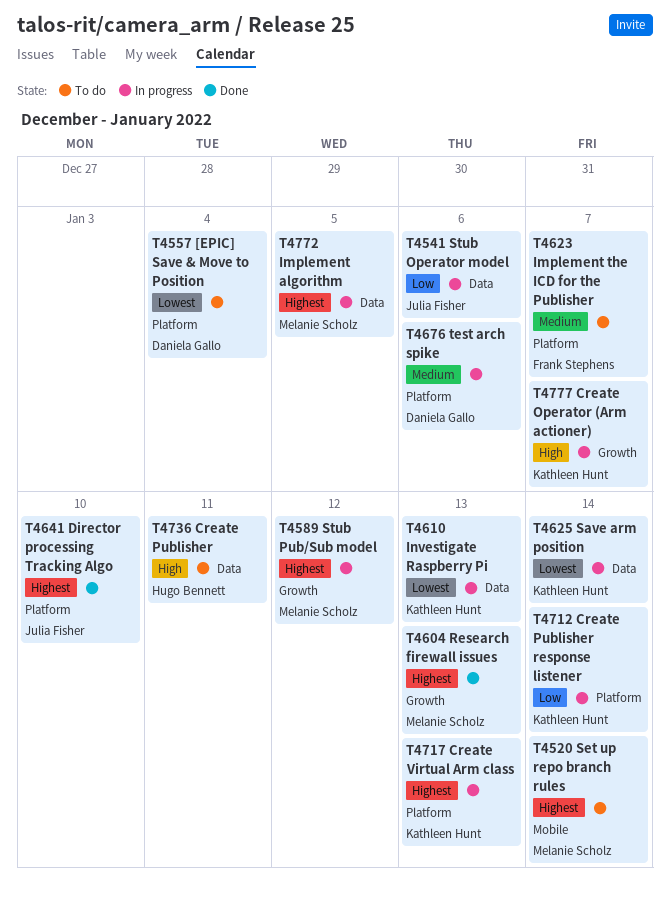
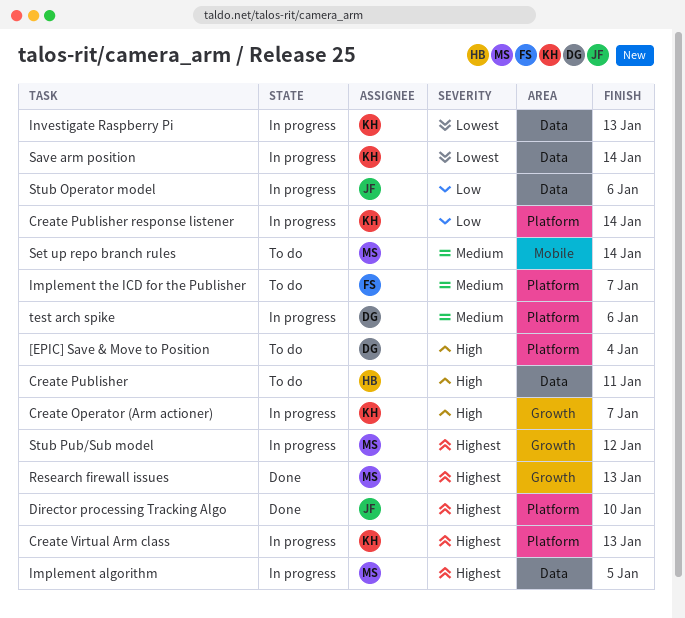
[EPIC] Save & Move to Position, priority: Lowest -> High
Set up repo branch rules, priority: Highest -> Medium

